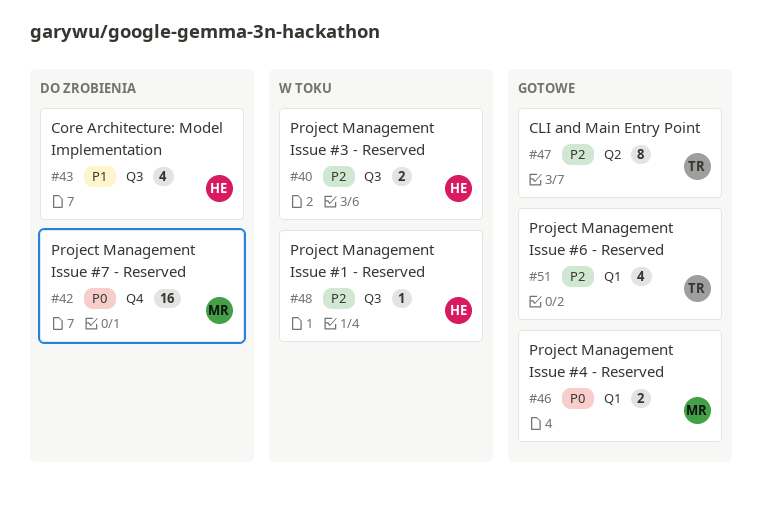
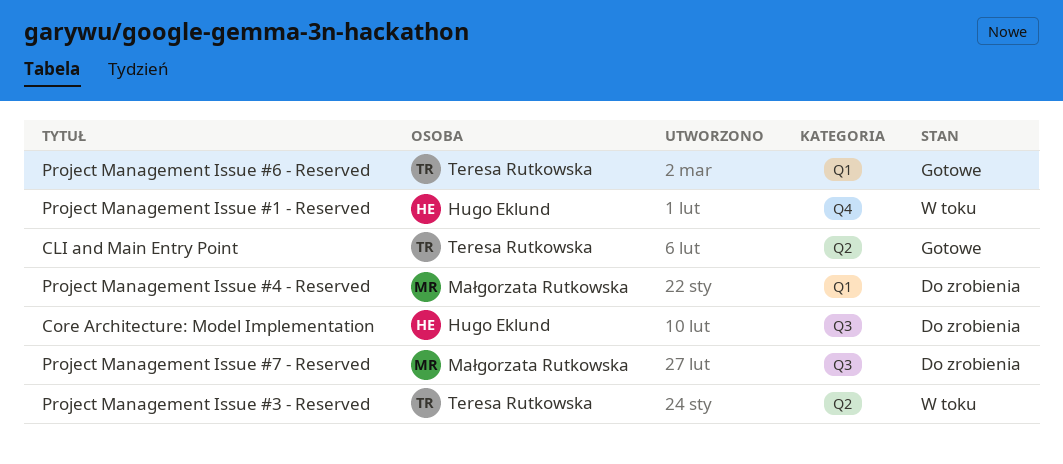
Project Management Issue #1 - Reserved, label: Q3 -> Q4
Project Management Issue #3 - Reserved, owner: Hugo Eklund -> Teresa Rutkowska
Project Management Issue #3 - Reserved, label: Q3 -> Q2
Project Management Issue #4 - Reserved, status: Gotowe -> Do zrobienia
Project Management Issue #7 - Reserved, label: Q4 -> Q3

